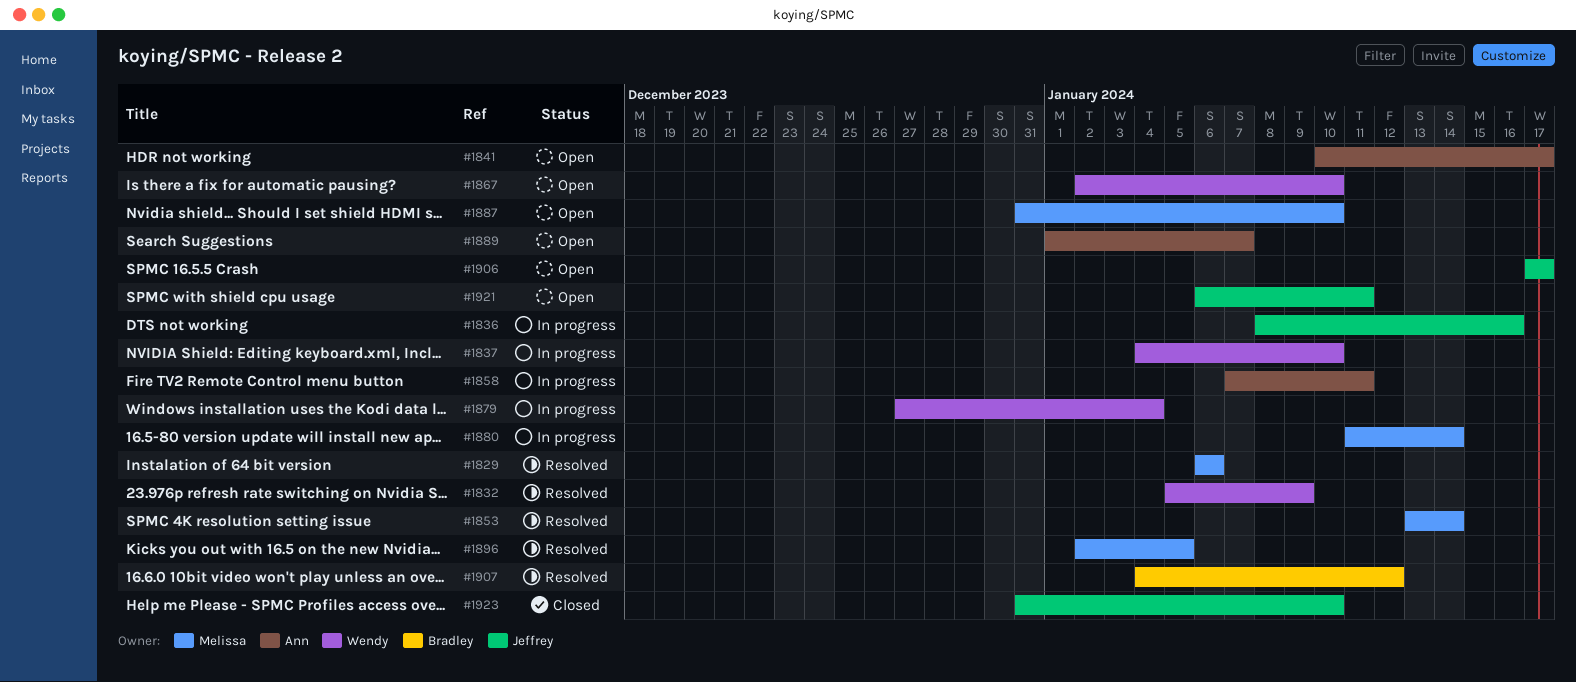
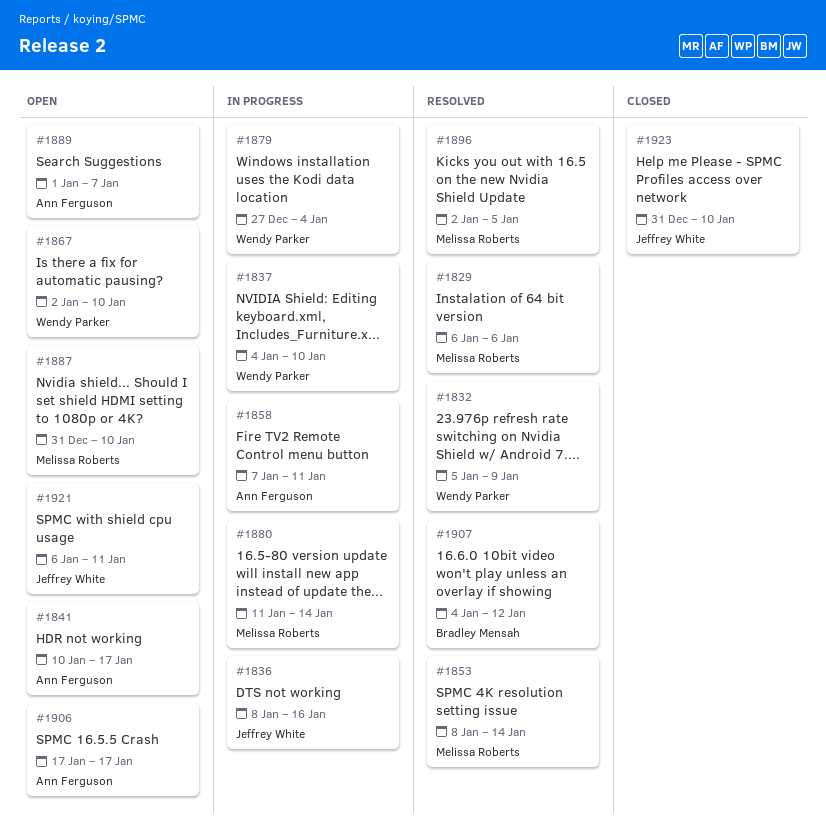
#1853, start: Jan 13 -> Jan 8
#1906, owner: Jeffrey White -> Ann Ferguson

